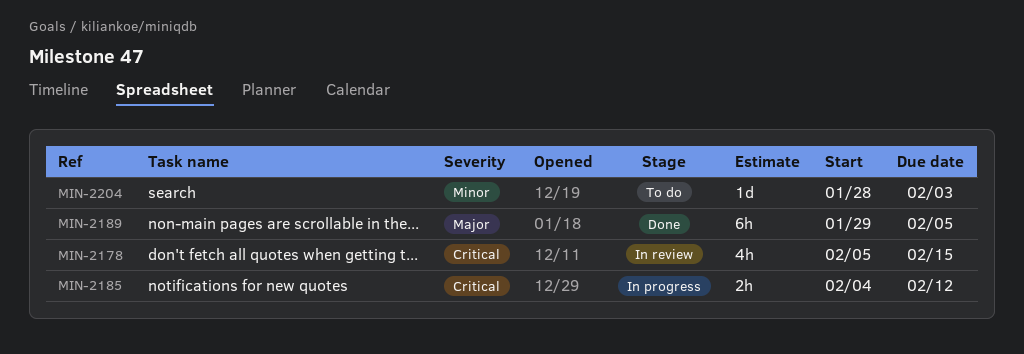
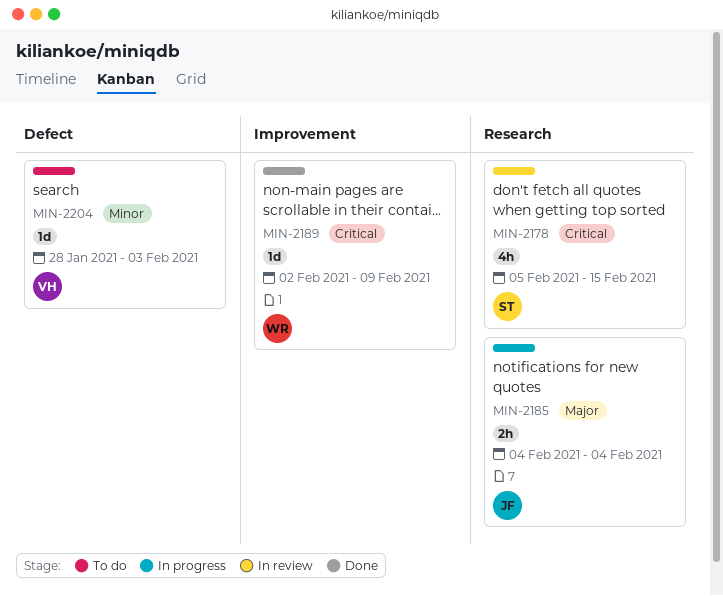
MIN-2185, priority: Critical -> Major
MIN-2185, due: Feb 12 -> Feb 4
MIN-2189, priority: Major -> Critical
MIN-2189, estimate: 6h -> 1d
MIN-2189, start: Jan 29 -> Feb 2
MIN-2189, due: Feb 5 -> Feb 9

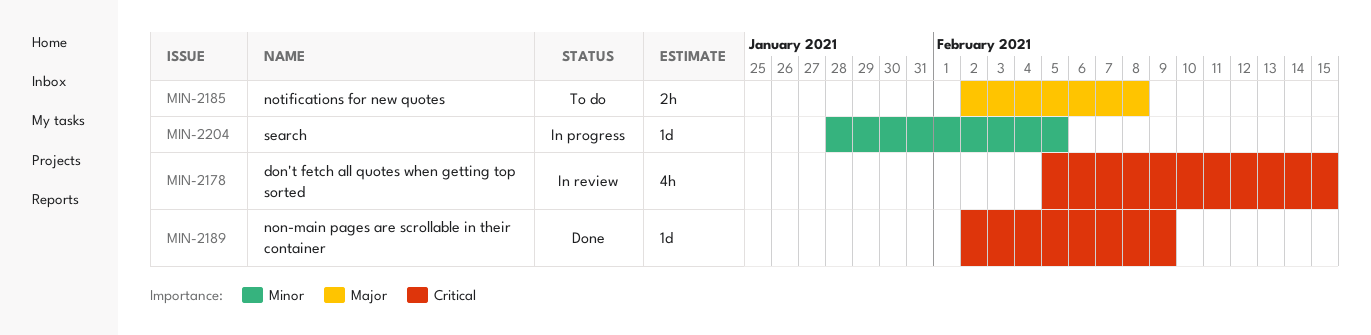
MIN-2185, status: In progress -> To do
MIN-2185, start: Feb 4 -> Feb 2
MIN-2185, due: Feb 4 -> Feb 8
MIN-2204, status: To do -> In progress
MIN-2204, due: Feb 3 -> Feb 5

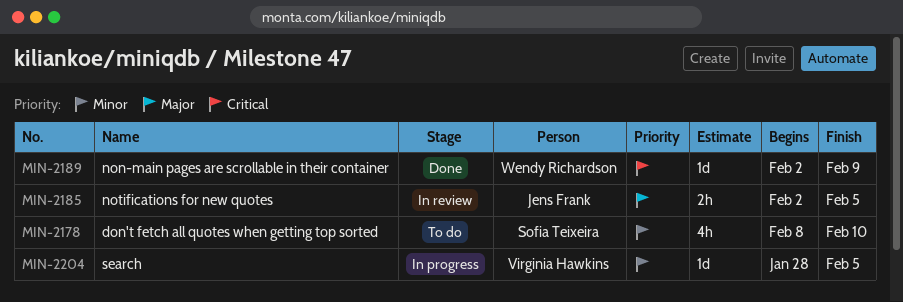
MIN-2178, status: In review -> To do
MIN-2178, priority: Critical -> Minor
MIN-2178, start: Feb 5 -> Feb 8
MIN-2178, due: Feb 15 -> Feb 10
MIN-2185, status: To do -> In review
MIN-2185, due: Feb 8 -> Feb 5

